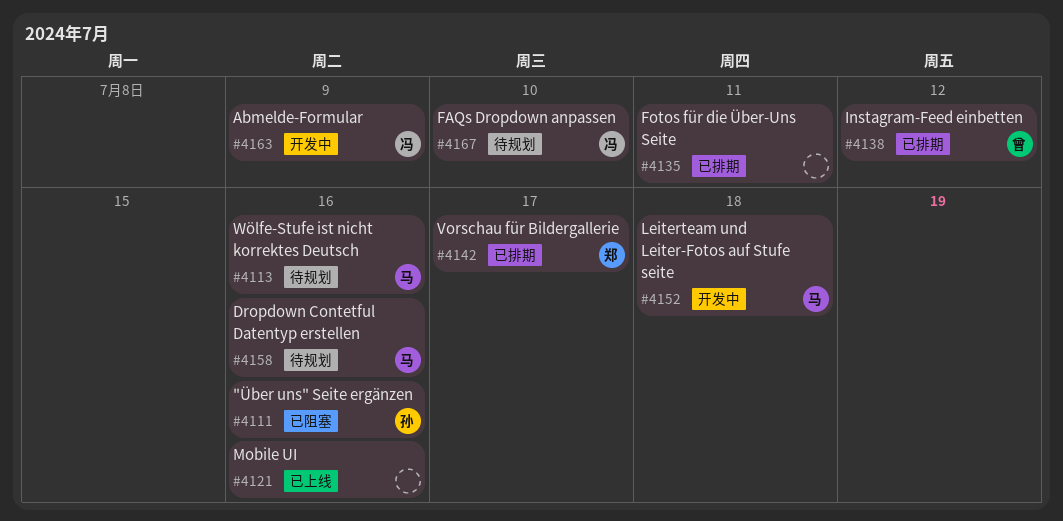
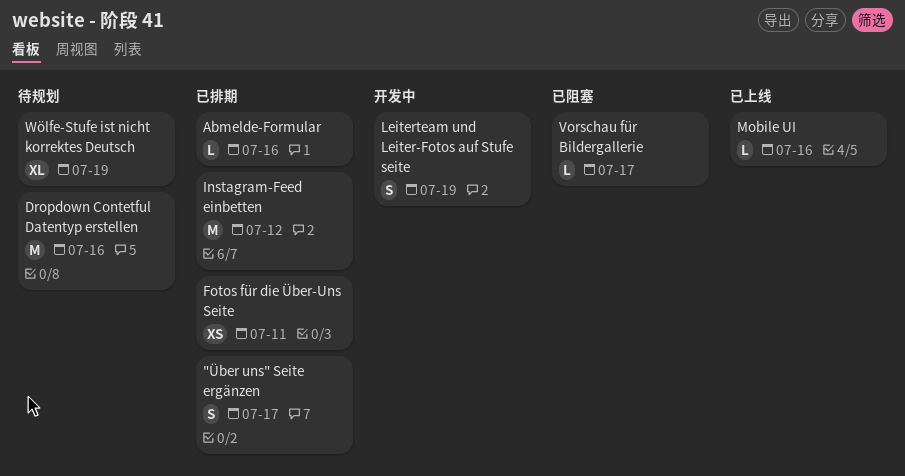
"Über uns" Seite ergänzen, status: 已阻塞 -> 已排期
"Über uns" Seite ergänzen, due: Jul 16 -> Jul 17
Abmelde-Formular, status: 开发中 -> 已排期
Abmelde-Formular, due: Jul 9 -> Jul 16
FAQs Dropdown anpassen: present -> none
Leiterteam und Leiter-Fotos auf Stufe seite, due: Jul 18 -> Jul 19
Vorschau für Bildergallerie, status: 已排期 -> 已阻塞
Wölfe-Stufe ist nicht korrektes Deutsch, due: Jul 16 -> Jul 19

